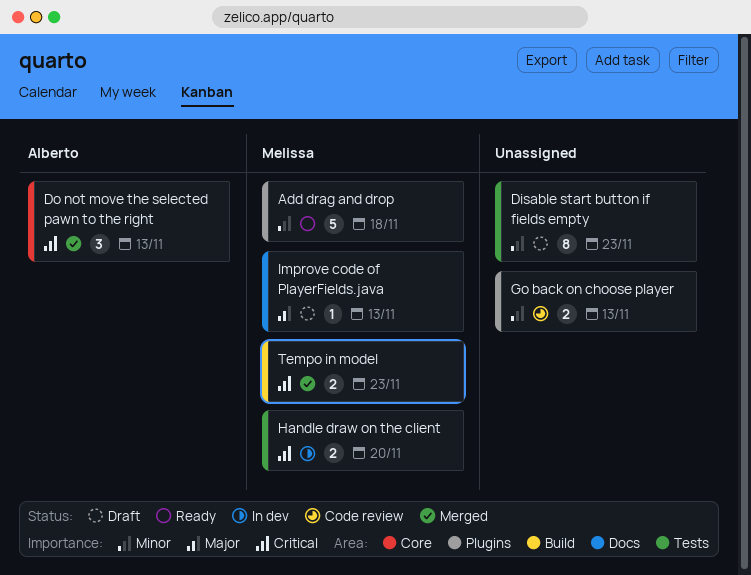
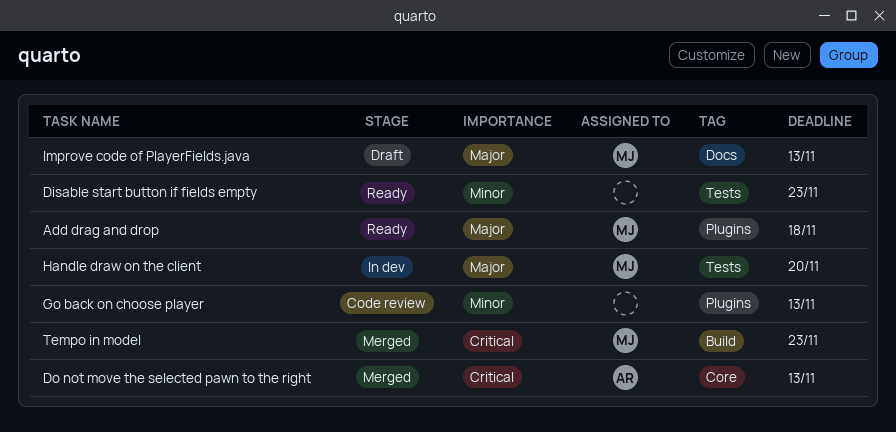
Add drag and drop, priority: Minor -> Major
Disable start button if fields empty, status: Draft -> Ready
Handle draw on the client, priority: Critical -> Major

